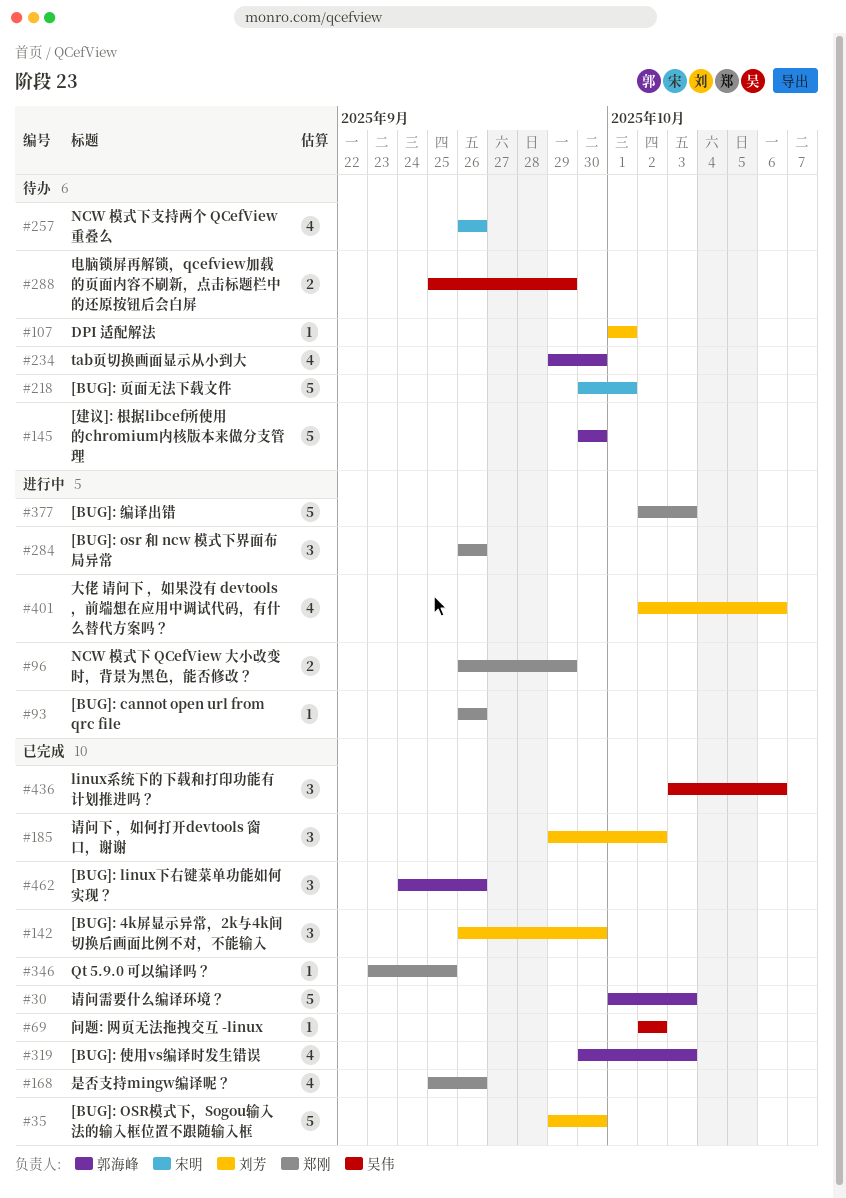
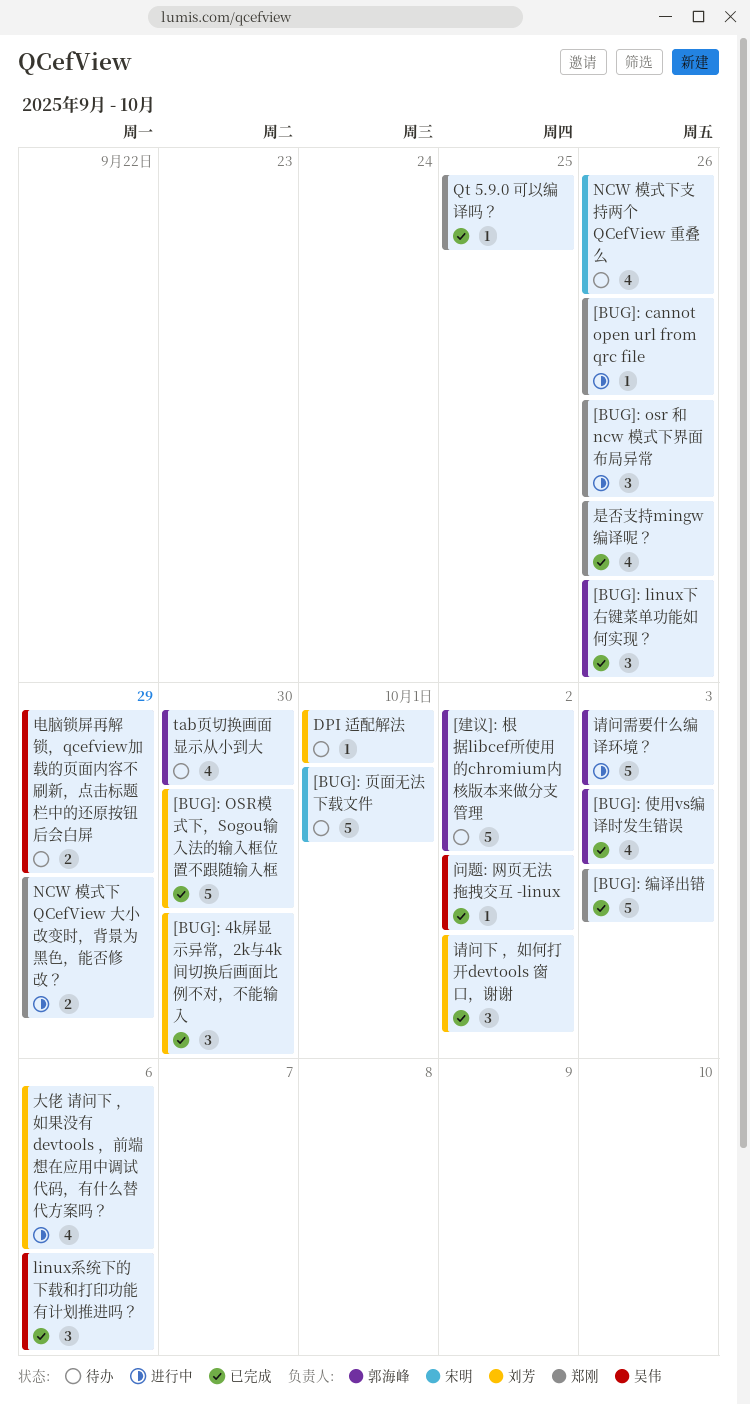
[BUG]: 编译出错, status: 进行中 -> 已完成
[建议]: 根据libcef所使用的chromium内核版本来做分支管理, due: Sep 30 -> Oct 2
请问需要什么编译环境？, status: 已完成 -> 进行中

